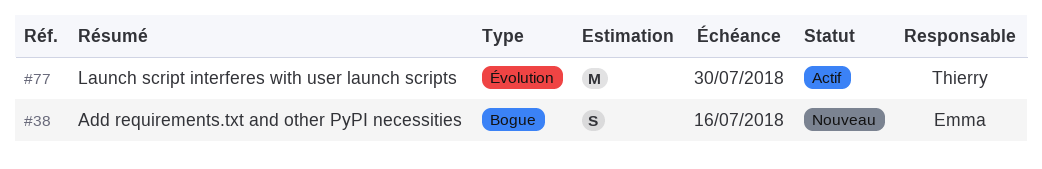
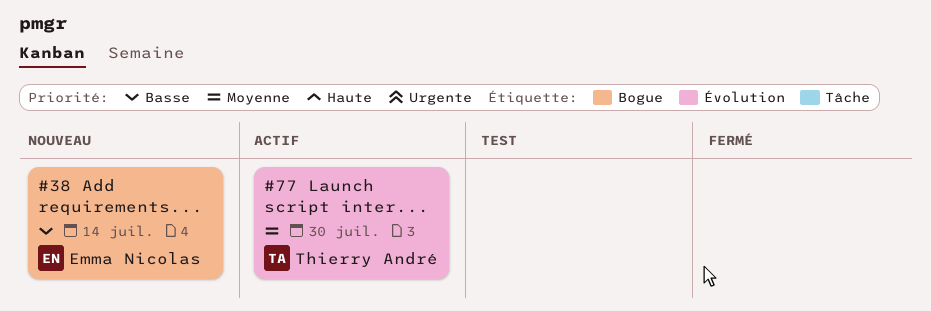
#38, due: Jul 16 -> Jul 14

